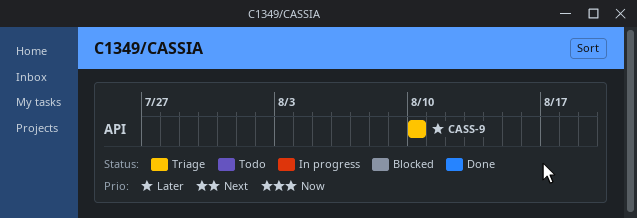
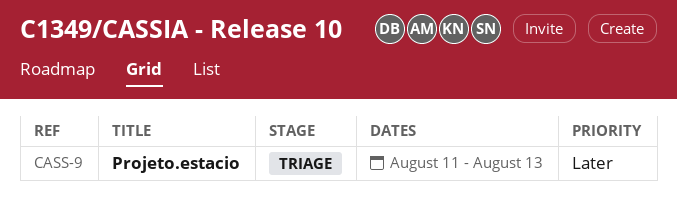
CASS-9, start: Aug 10 -> Aug 11
CASS-9, due: Aug 10 -> Aug 13

